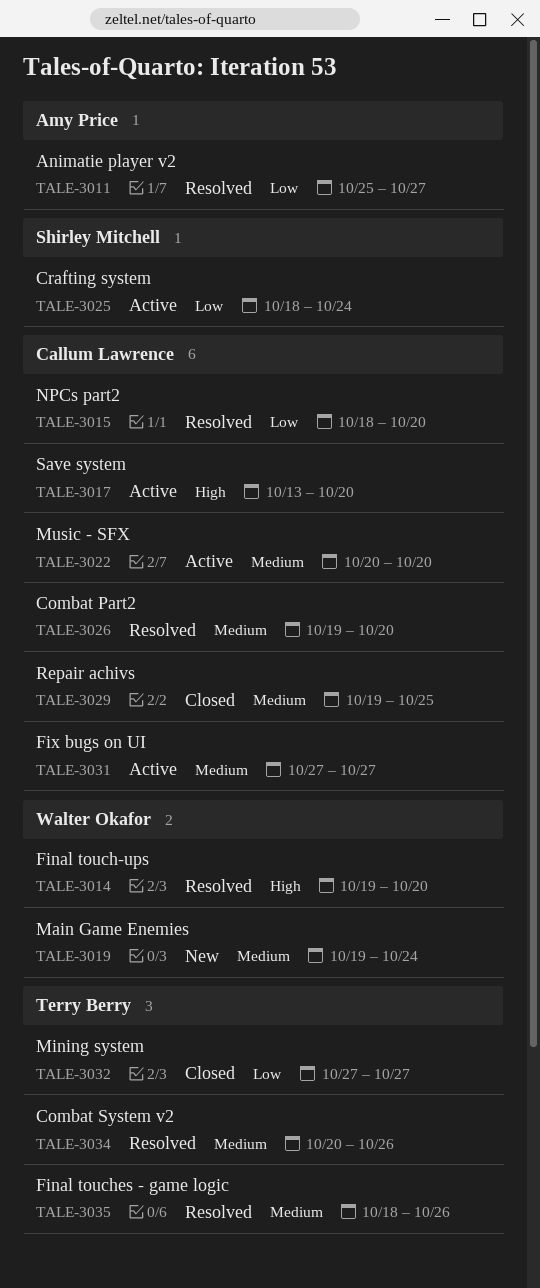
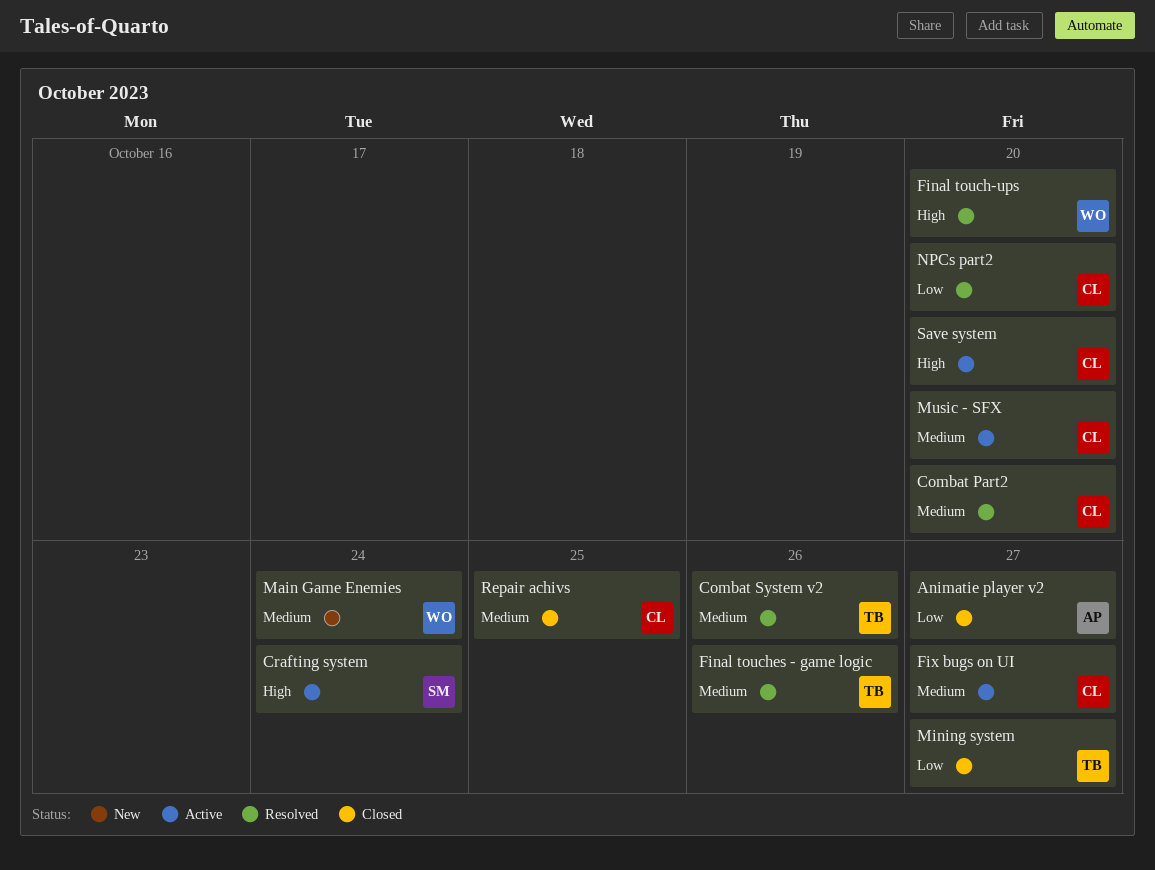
Animatie player v2, status: Resolved -> Closed
Crafting system, priority: Low -> High

